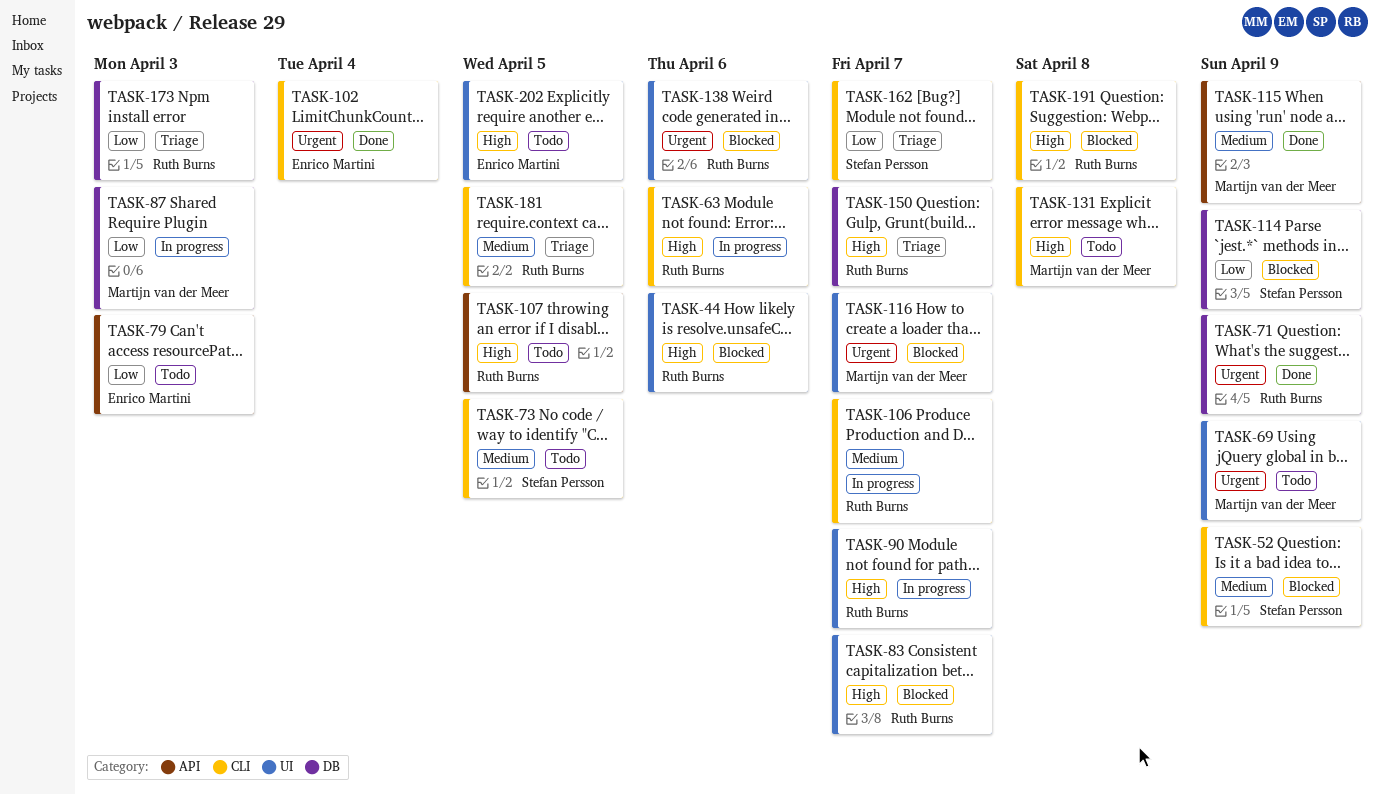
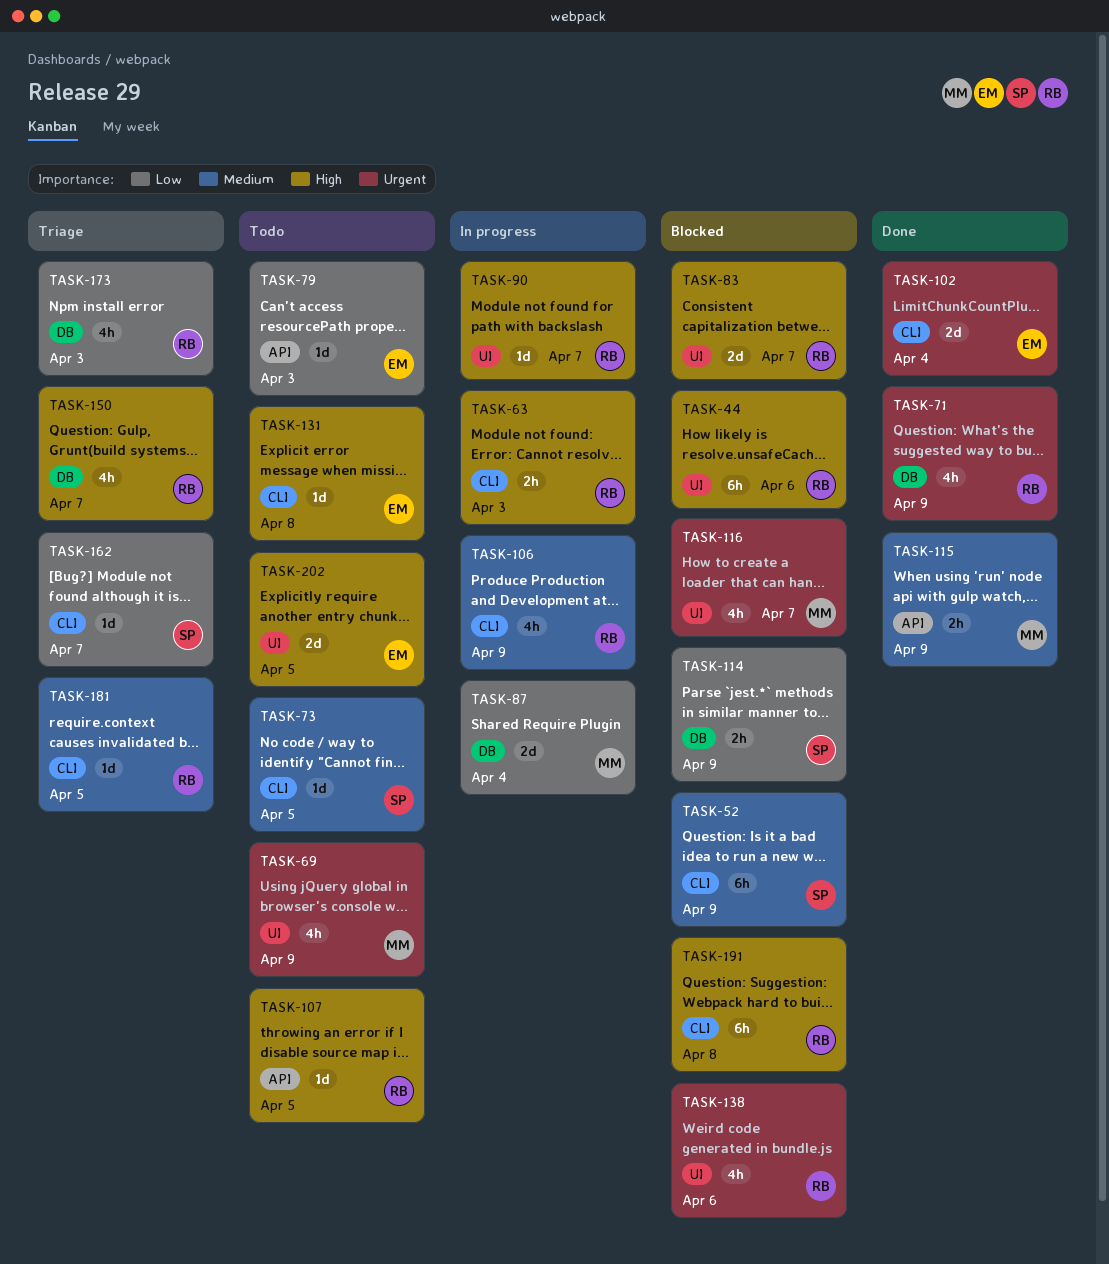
TASK-63, due: Apr 6 -> Apr 3
TASK-87, due: Apr 3 -> Apr 4
TASK-106, due: Apr 7 -> Apr 9
TASK-131, owner: Martijn van der Meer -> Enrico Martini

